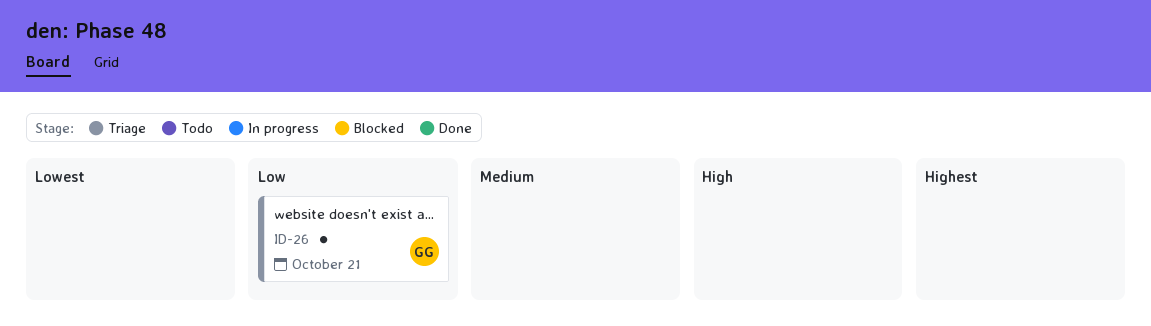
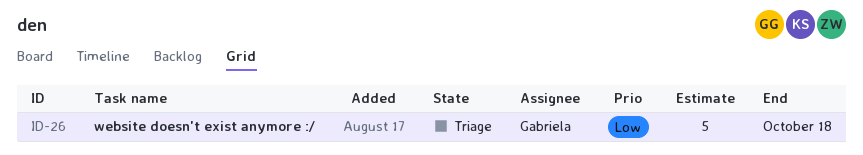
ID-26, estimate: 1 -> 5
ID-26, due: Oct 21 -> Oct 18

